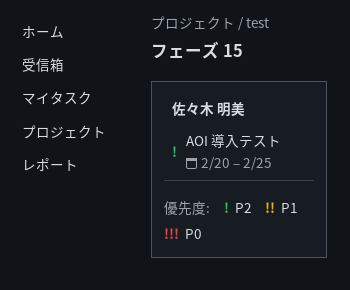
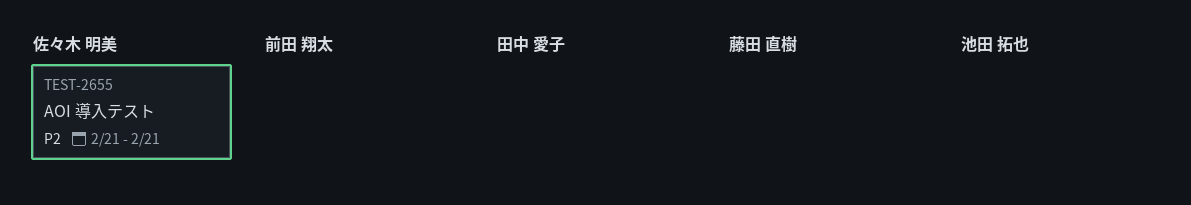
AOI 導入テスト, start: Feb 20 -> Feb 21
AOI 導入テスト, due: Feb 25 -> Feb 21

